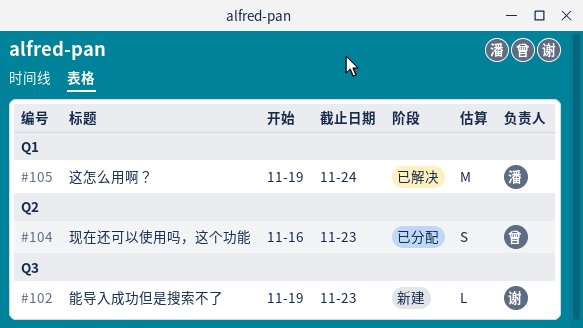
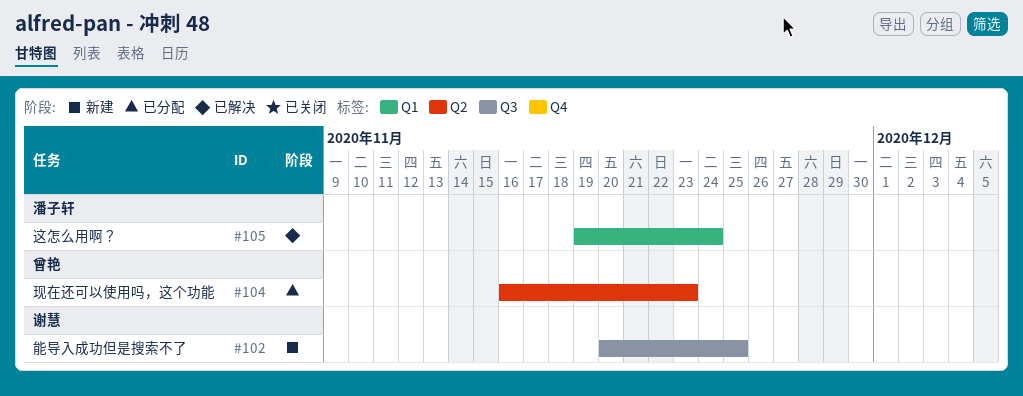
#102, start: Nov 19 -> Nov 20
#102, due: Nov 23 -> Nov 25

